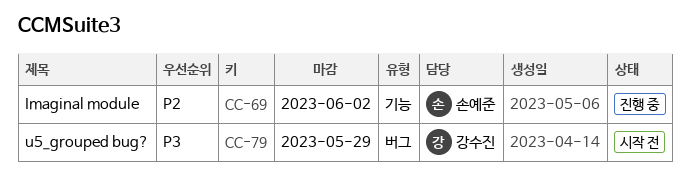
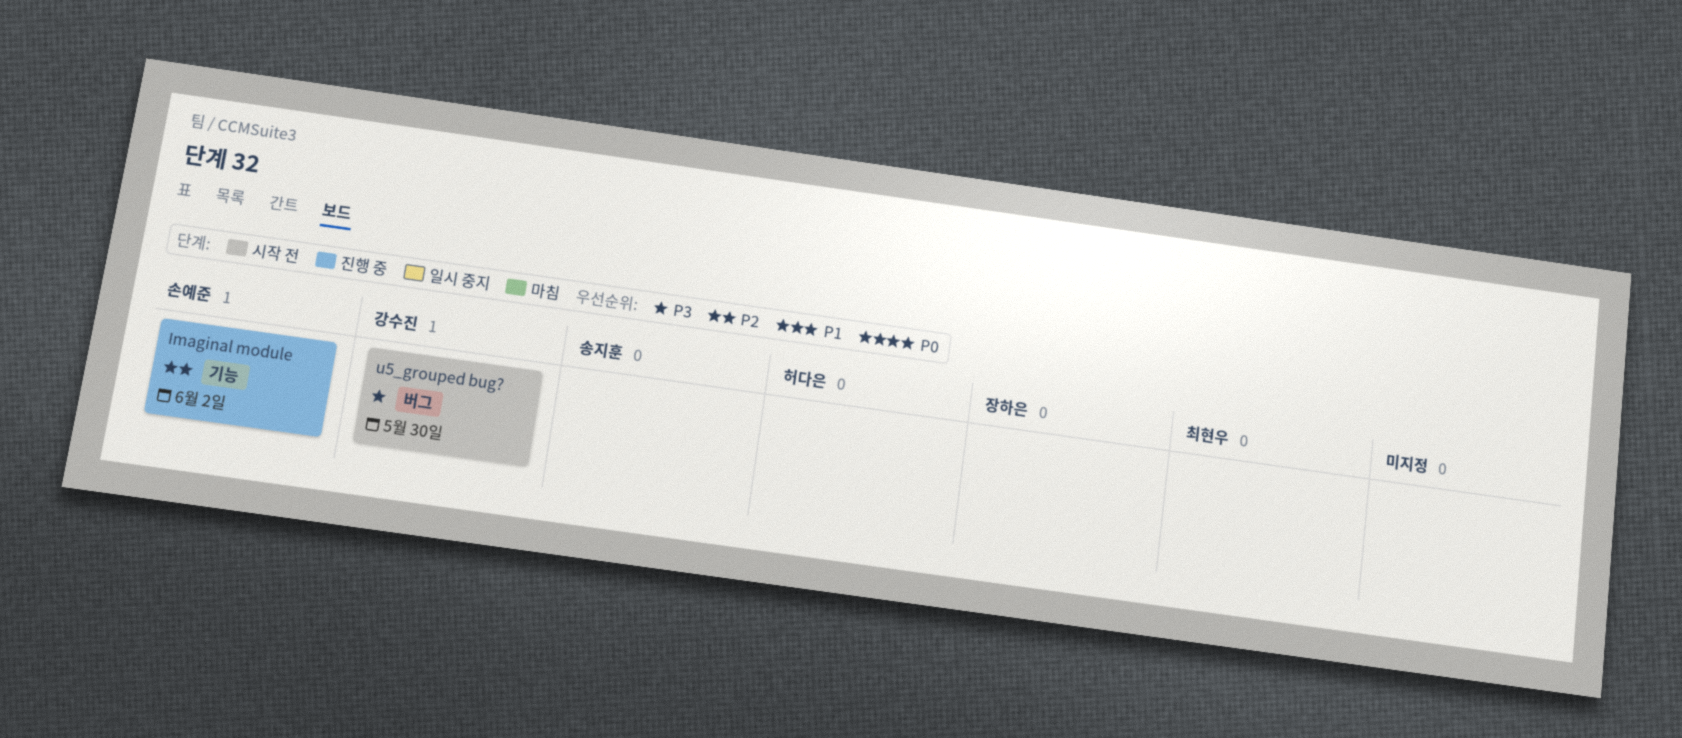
u5_grouped bug?, due: May 29 -> May 30

